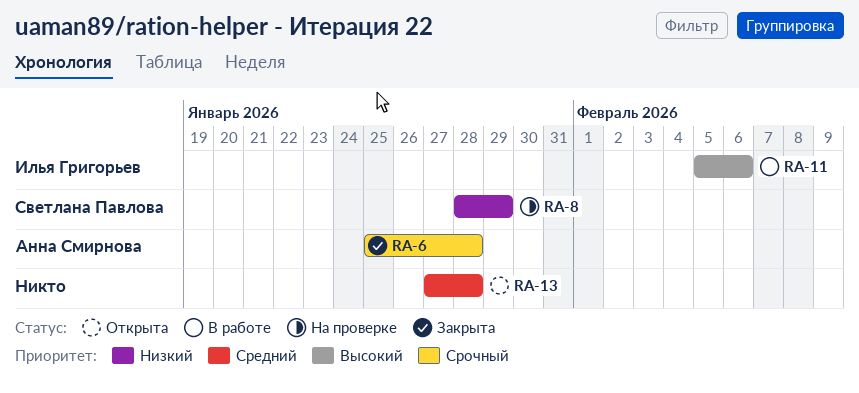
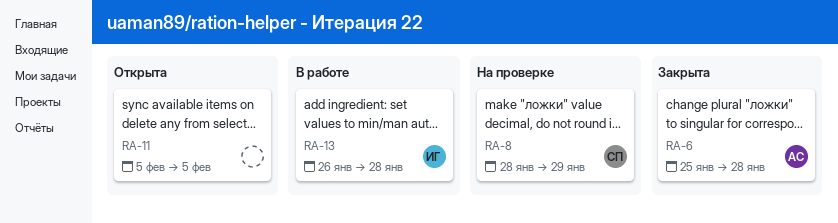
RA-11, status: В работе -> Открыта
RA-11, owner: Илья Григорьев -> none
RA-11, due: Feb 6 -> Feb 5
RA-13, status: Открыта -> В работе
RA-13, owner: none -> Илья Григорьев
RA-13, start: Jan 27 -> Jan 26

